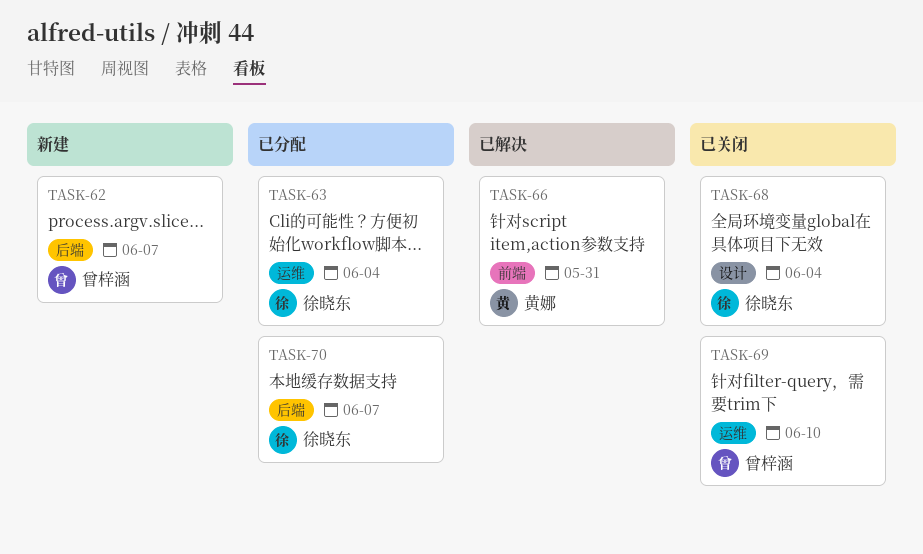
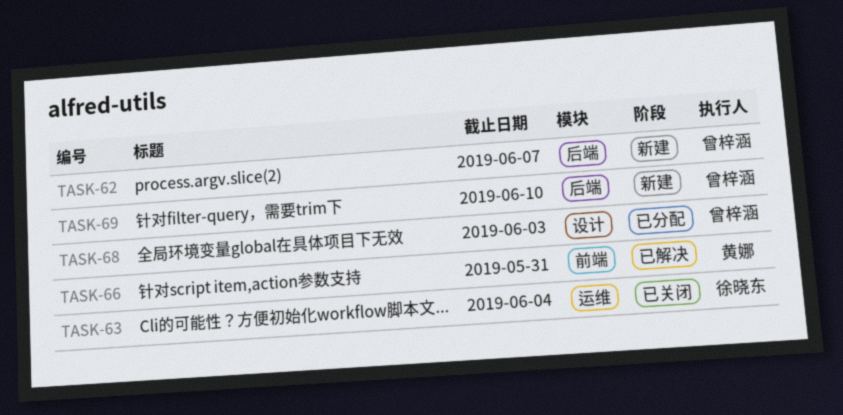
TASK-63, status: 已分配 -> 已关闭
TASK-68, status: 已关闭 -> 已分配
TASK-68, owner: 徐晓东 -> 曾梓涵
TASK-68, due: Jun 4 -> Jun 3
TASK-69, status: 已关闭 -> 新建
TASK-69, label: 运维 -> 后端
TASK-70: present -> none

